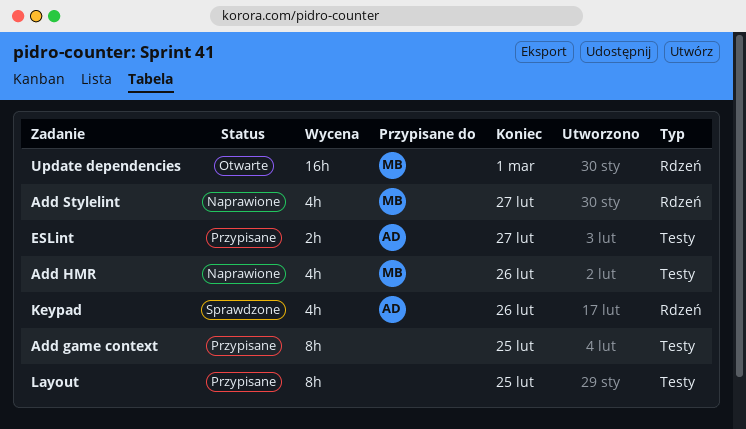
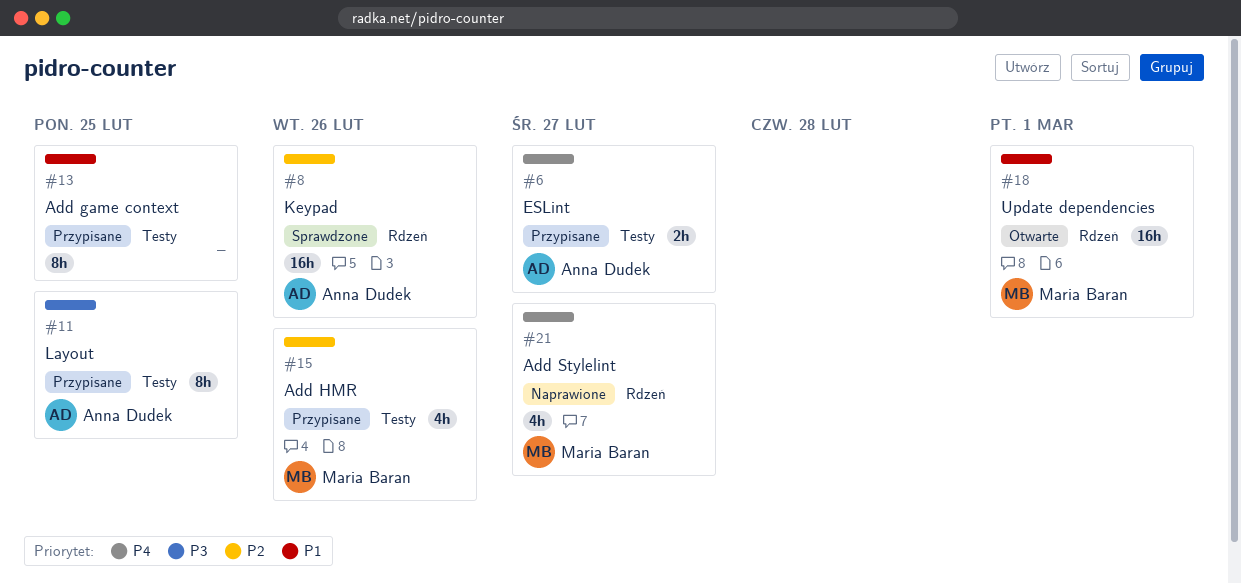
Add HMR, status: Naprawione -> Przypisane
Keypad, estimate: 4h -> 16h
Layout, owner: none -> Anna Dudek

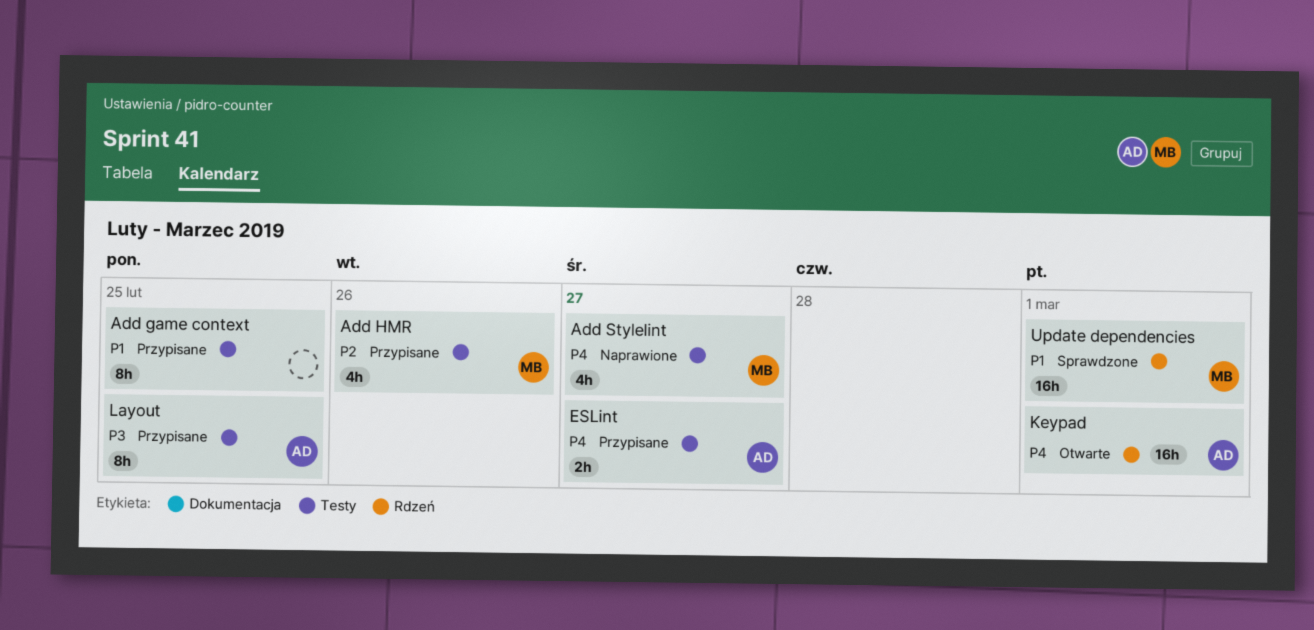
Add Stylelint, label: Rdzeń -> Testy
Keypad, status: Sprawdzone -> Otwarte
Keypad, priority: P2 -> P4
Keypad, due: Feb 26 -> Mar 1
Update dependencies, status: Otwarte -> Sprawdzone

